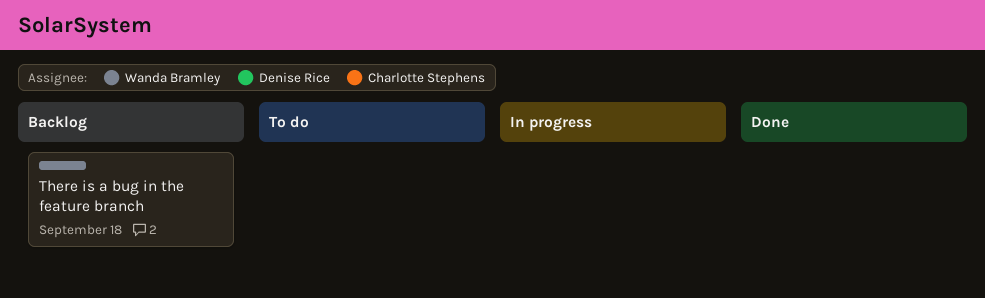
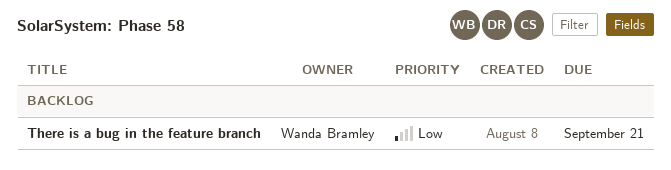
There is a bug in the feature branch, due: Sep 18 -> Sep 21

